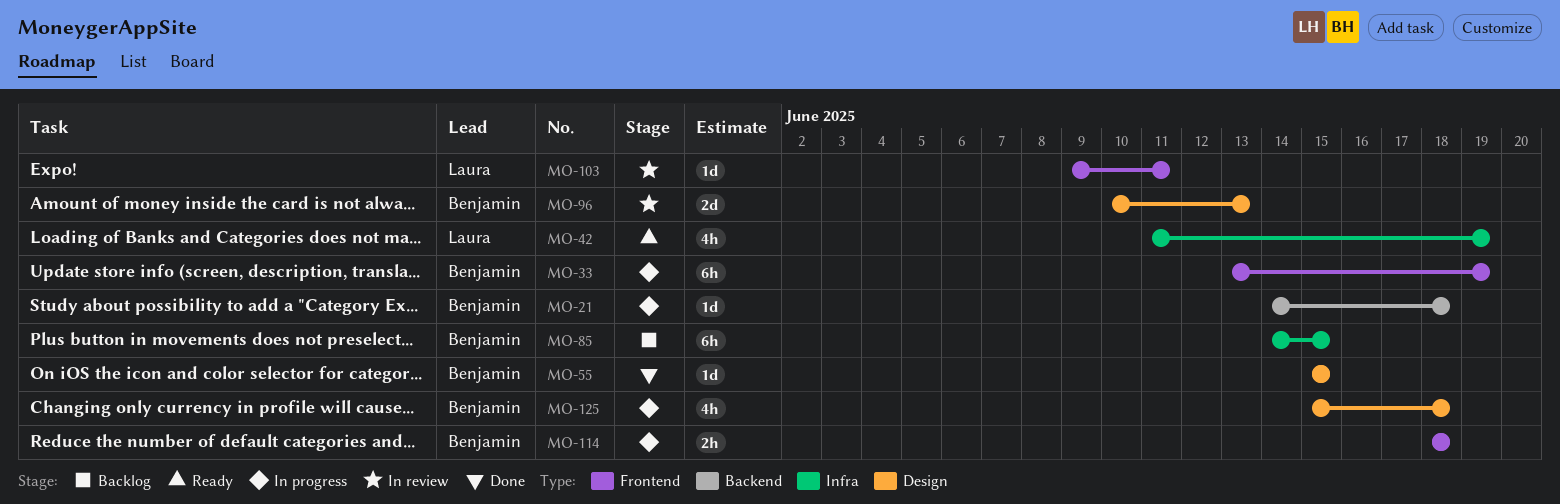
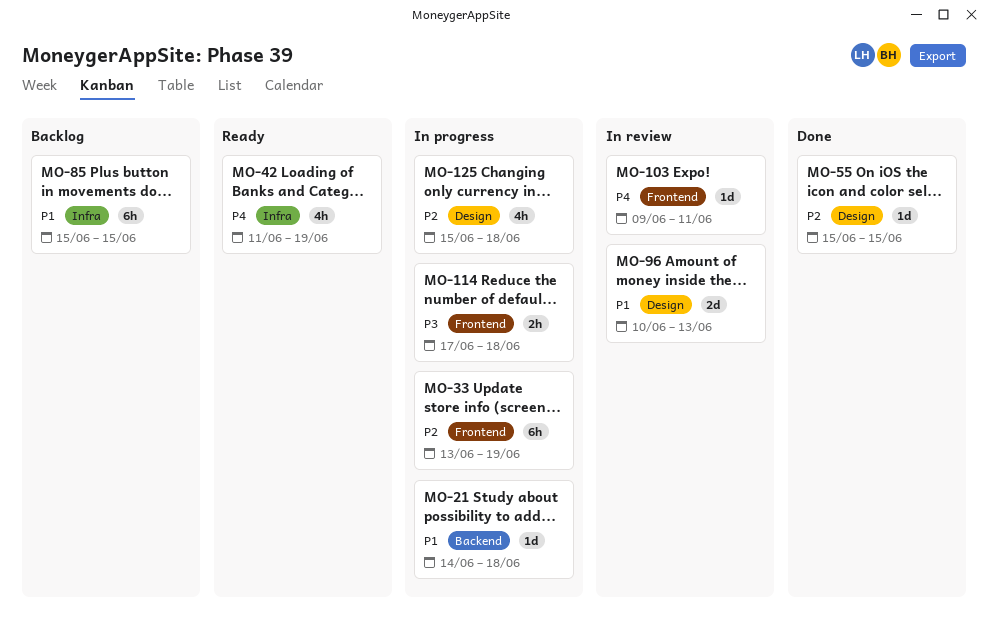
MO-85, start: Jun 14 -> Jun 15
MO-114, start: Jun 18 -> Jun 17

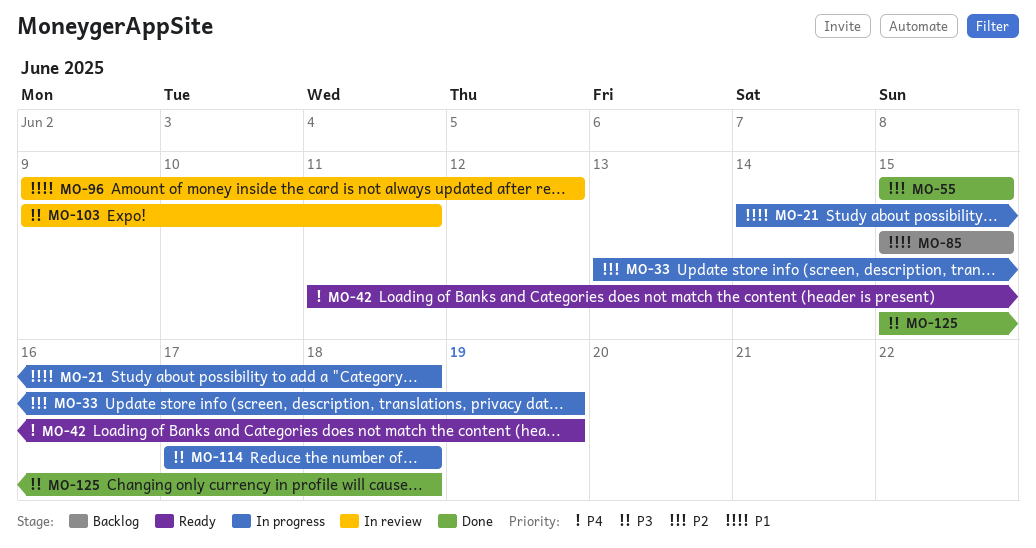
MO-96, start: Jun 10 -> Jun 9
MO-96, due: Jun 13 -> Jun 12
MO-103, priority: P4 -> P3
MO-125, status: In progress -> Done
MO-125, priority: P2 -> P3

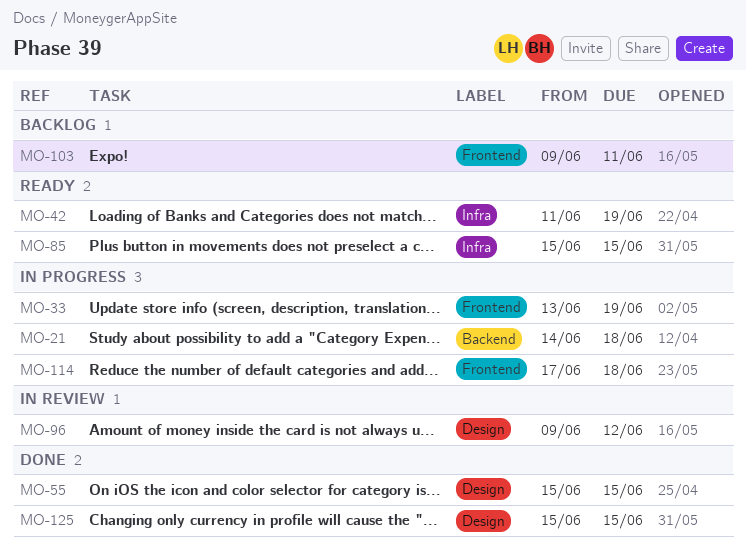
MO-85, status: Backlog -> Ready
MO-103, status: In review -> Backlog
MO-125, due: Jun 18 -> Jun 15

